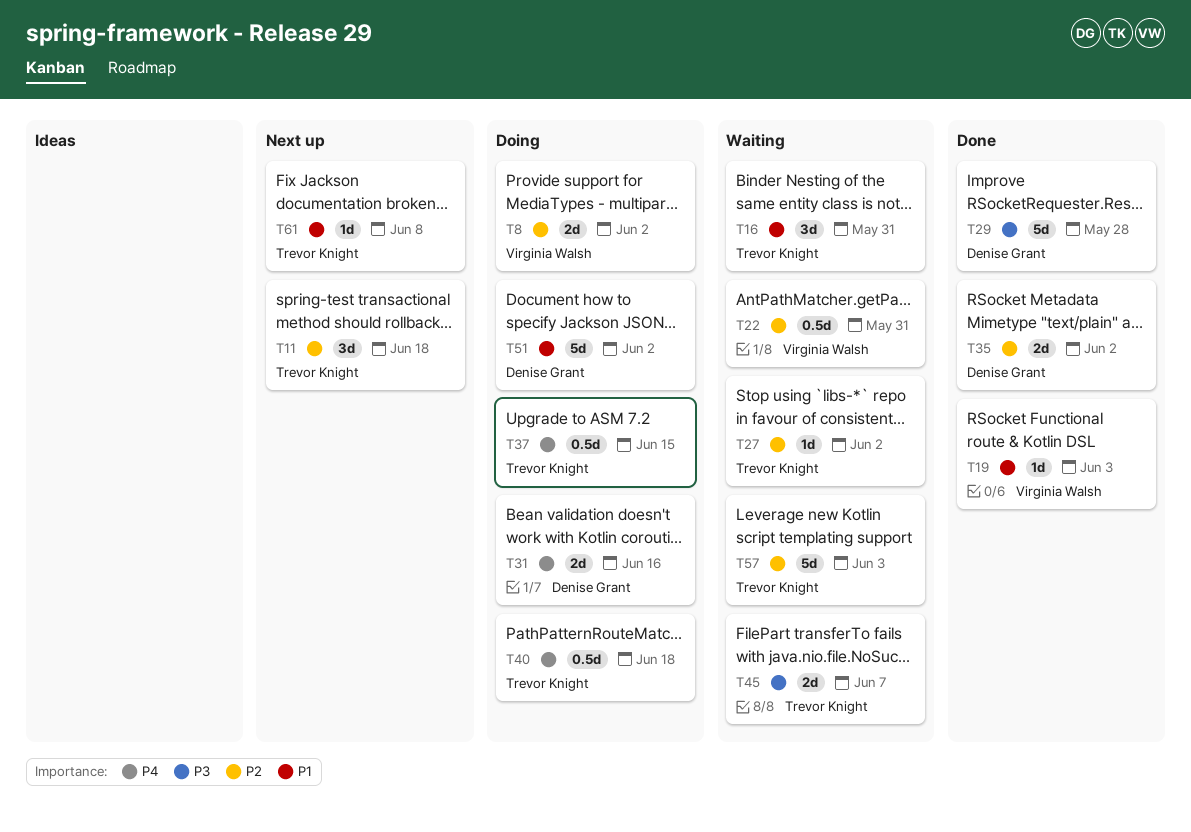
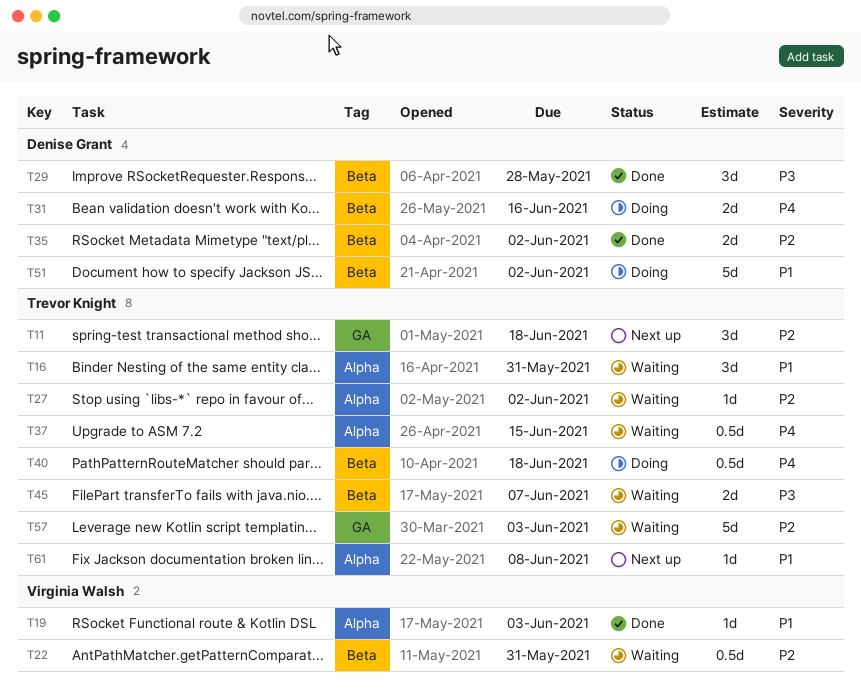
T8: present -> none
T29, estimate: 5d -> 3d
T37, status: Doing -> Waiting

